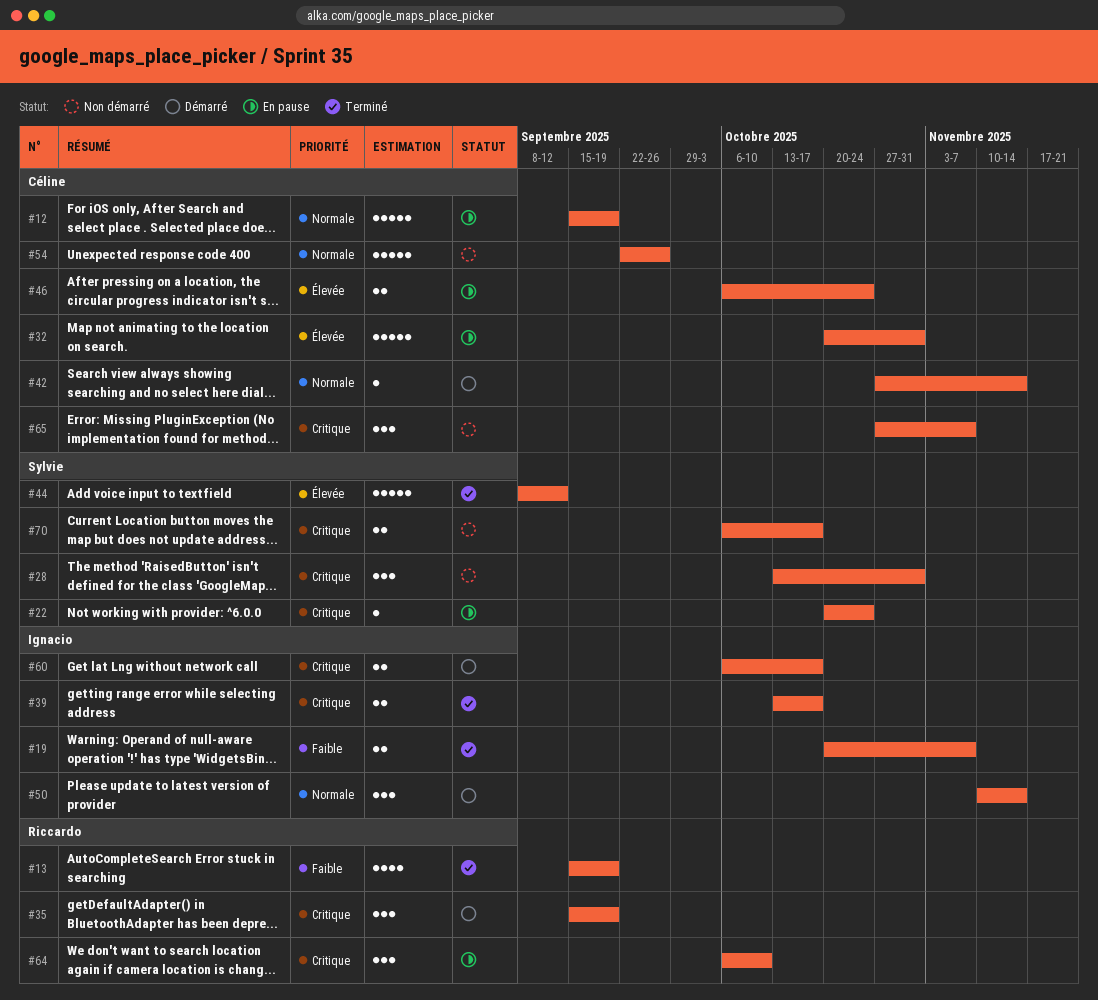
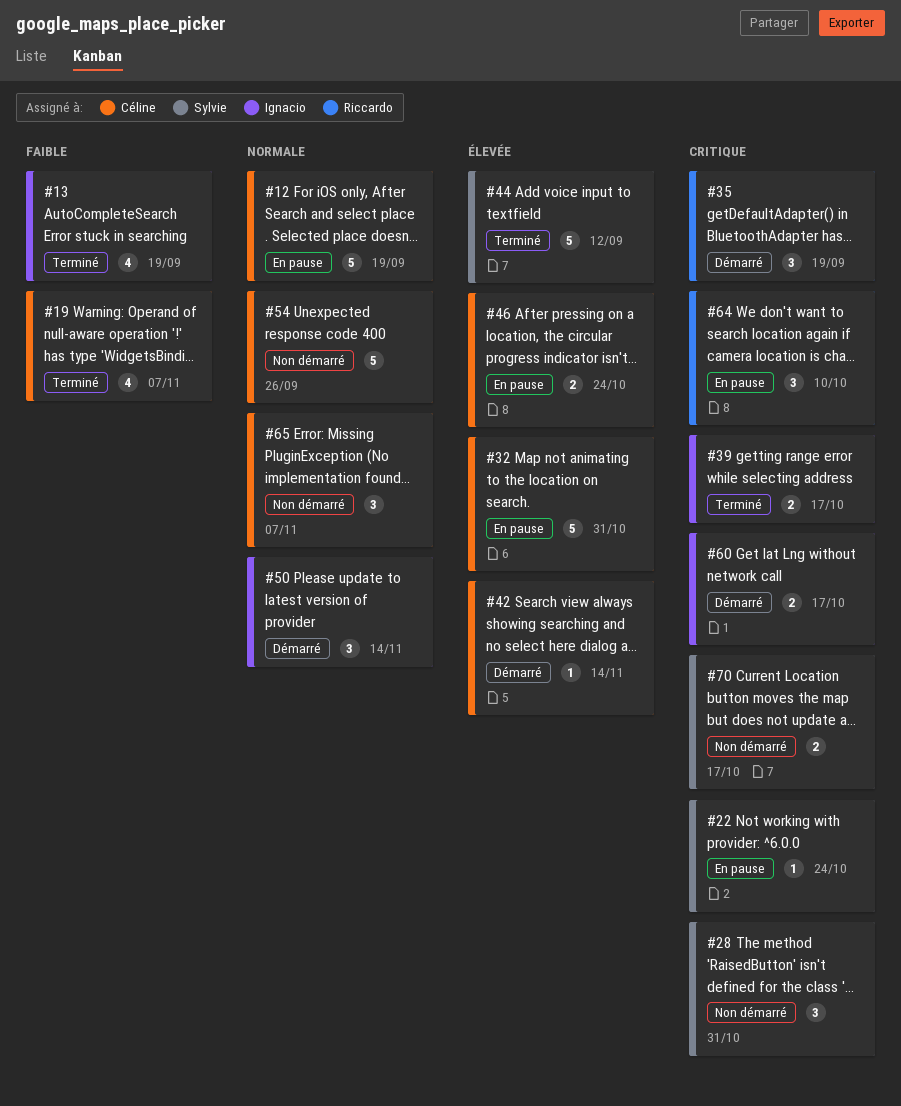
#13, owner: Riccardo -> Ignacio
#19, owner: Ignacio -> Céline
#19, estimate: 2 -> 4
#42, priority: Normale -> Élevée
#65, priority: Critique -> Normale

